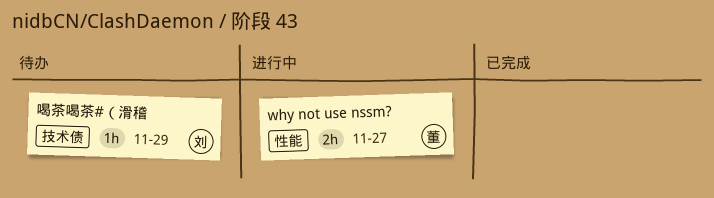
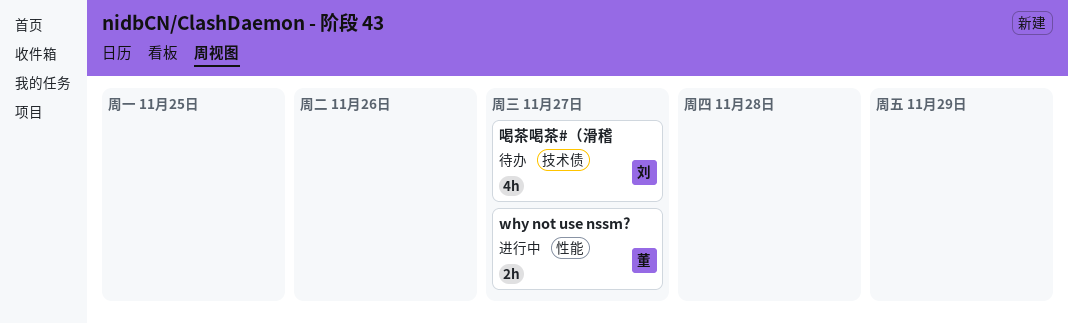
喝茶喝茶#（滑稽, estimate: 1h -> 4h
喝茶喝茶#（滑稽, due: Nov 29 -> Nov 27

